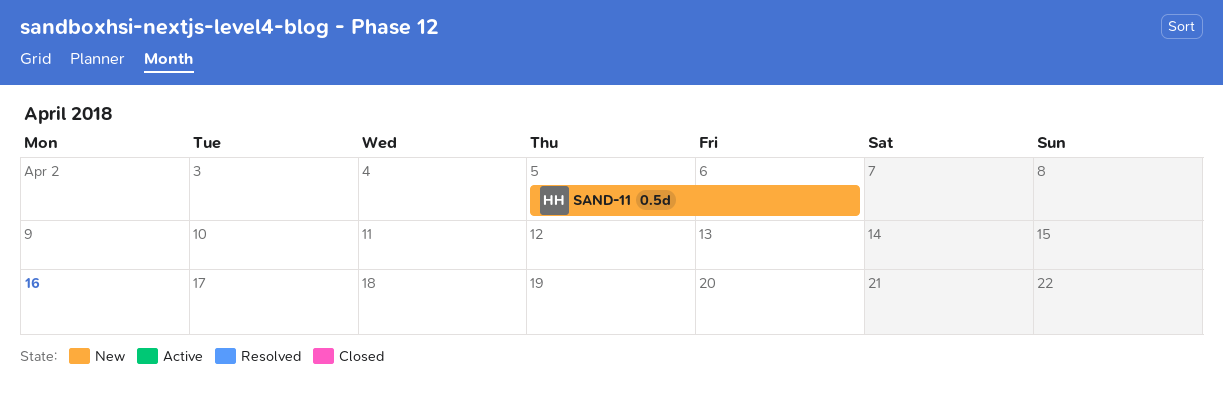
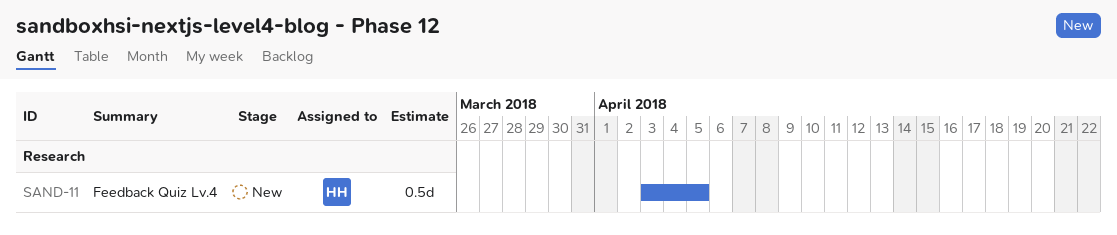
SAND-11, start: Apr 5 -> Apr 3
SAND-11, due: Apr 6 -> Apr 5

